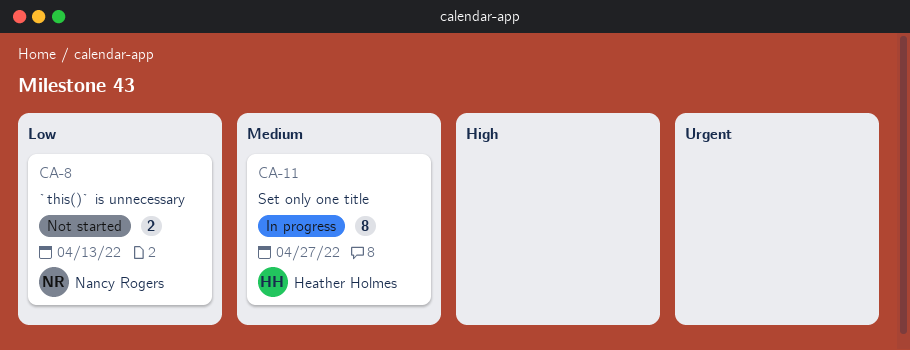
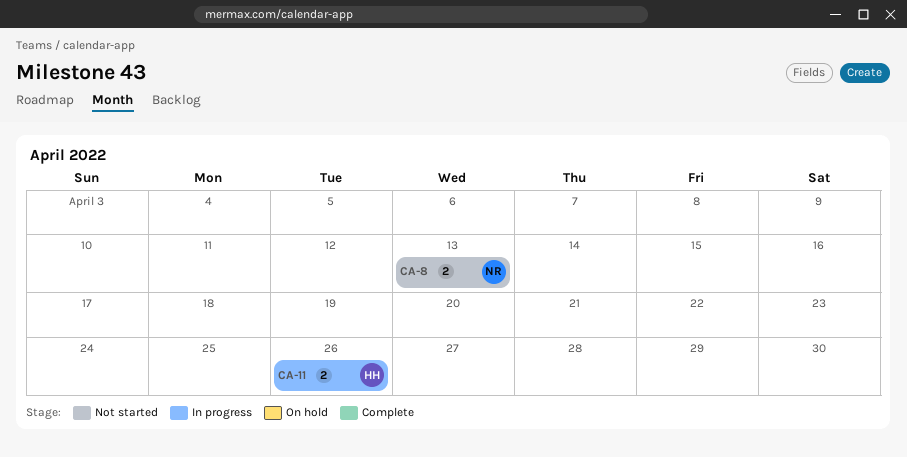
CA-11, estimate: 8 -> 2
CA-11, due: Apr 27 -> Apr 26

